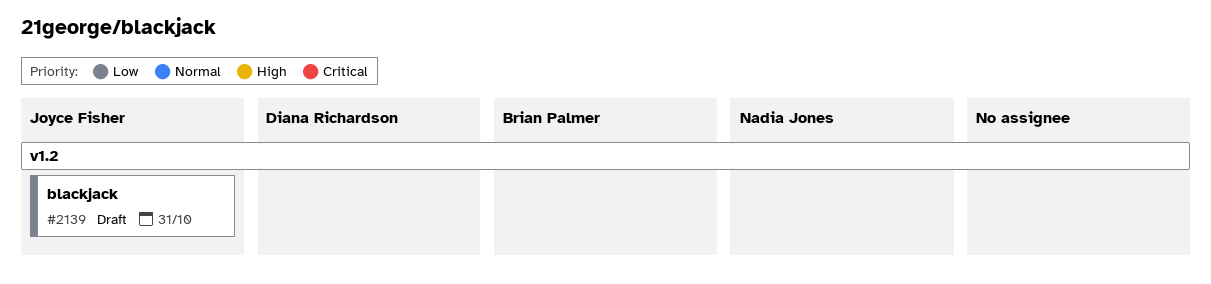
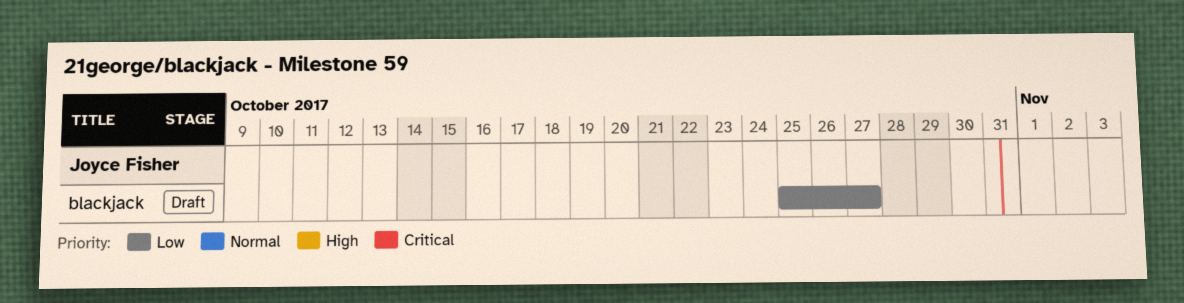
blackjack, due: Oct 31 -> Oct 27

